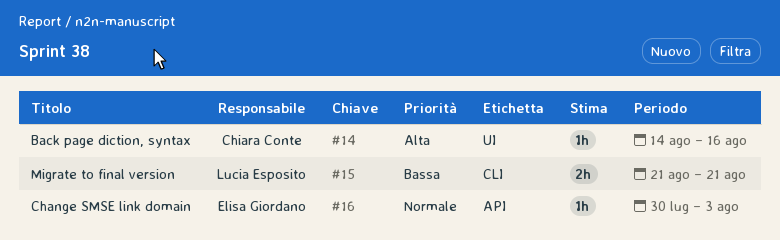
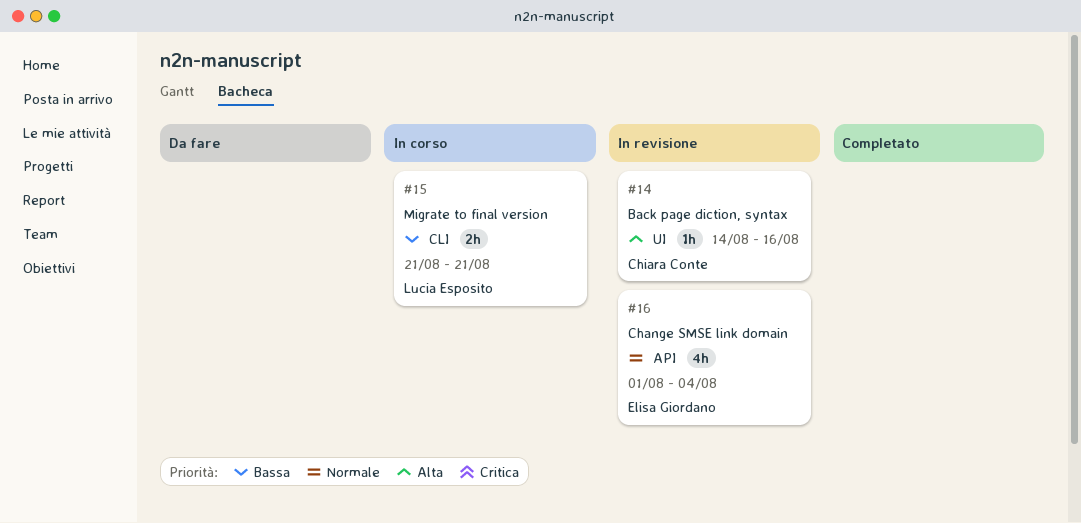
#16, estimate: 1h -> 4h
#16, start: Jul 30 -> Aug 1
#16, due: Aug 3 -> Aug 4

